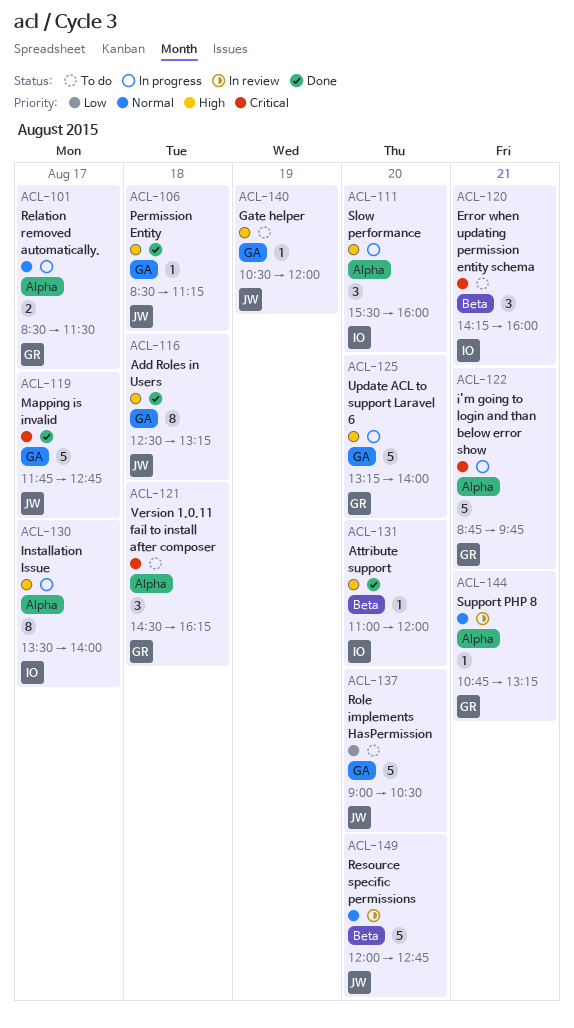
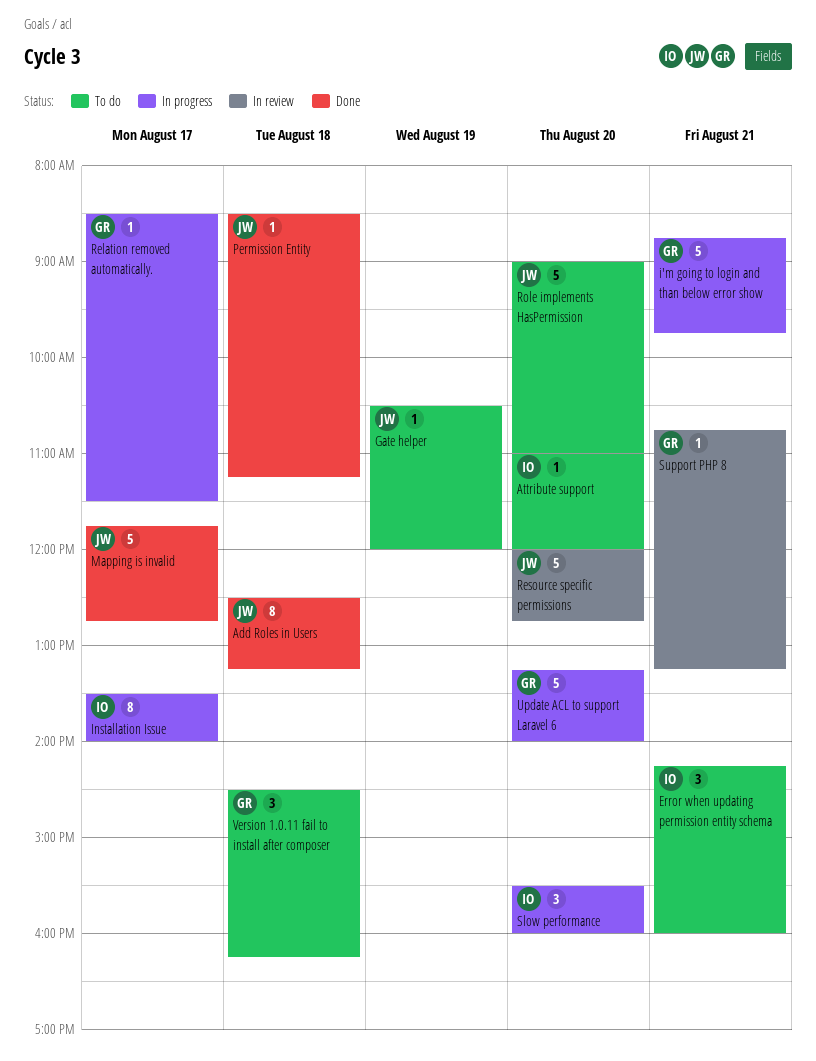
Attribute support, status: Done -> To do
Relation removed automatically., estimate: 2 -> 1
Role implements HasPermission, ends: 10:30 -> 11:00

